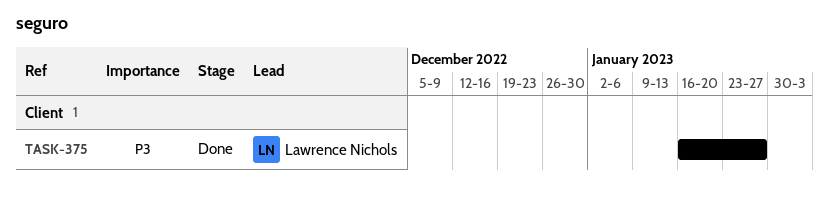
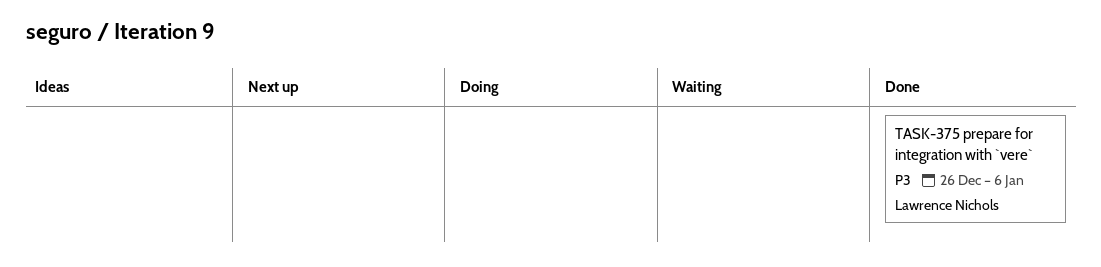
TASK-375, start: Jan 16 -> Dec 26
TASK-375, due: Jan 27 -> Jan 6

